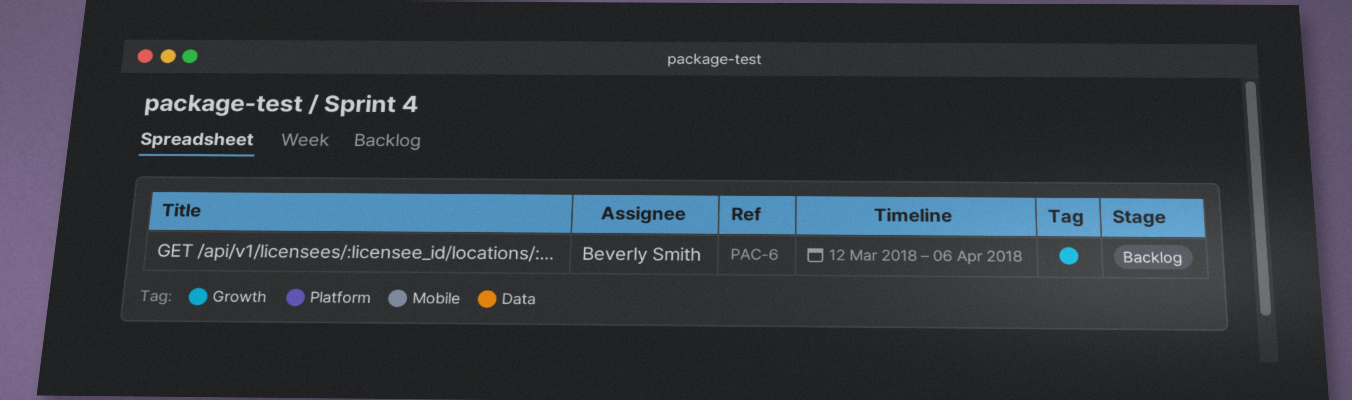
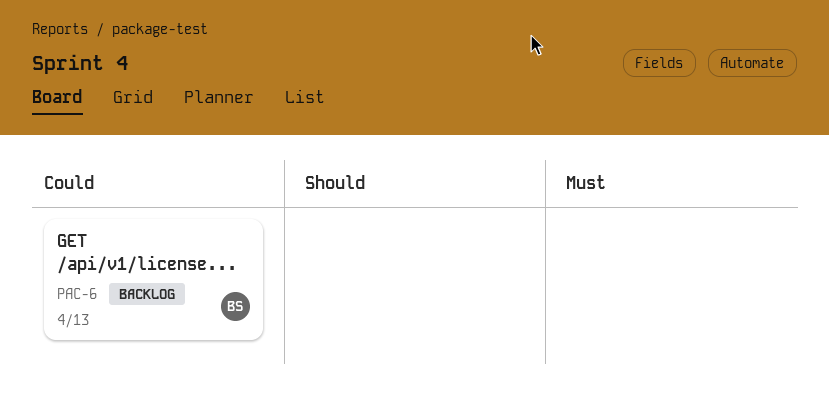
PAC-6, due: Apr 6 -> Apr 13

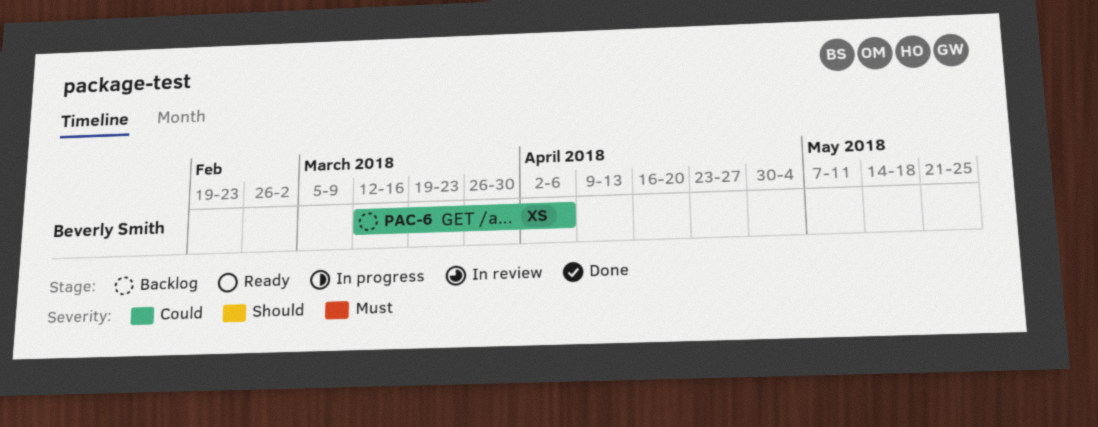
PAC-6, due: Apr 13 -> Apr 6

